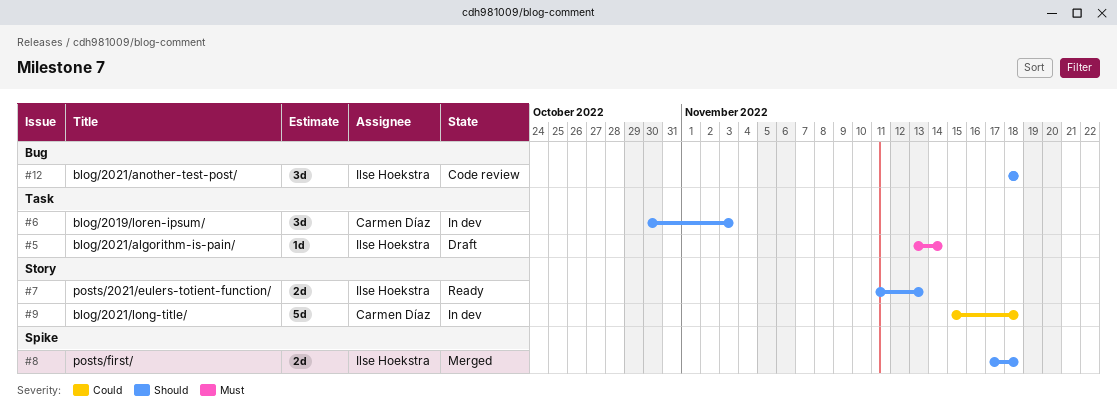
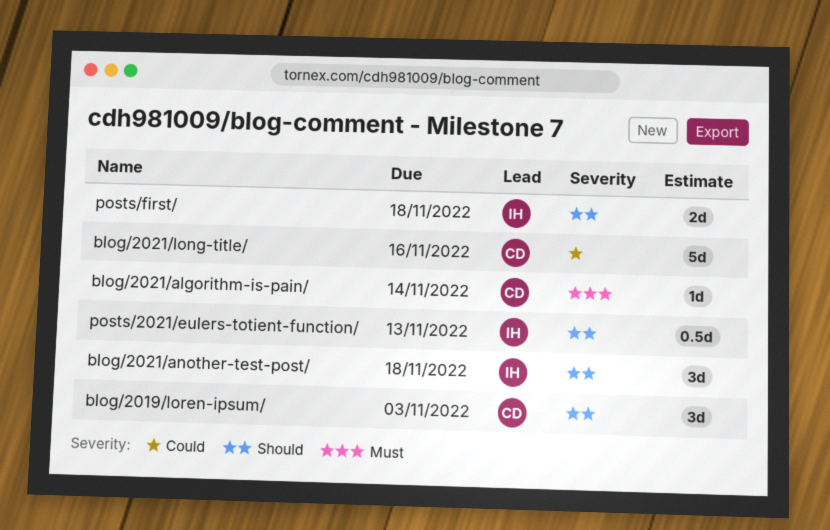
blog/2021/algorithm-is-pain/, owner: Ilse Hoekstra -> Carmen Díaz
blog/2021/long-title/, due: Nov 18 -> Nov 16
posts/2021/eulers-totient-function/, estimate: 2d -> 0.5d

